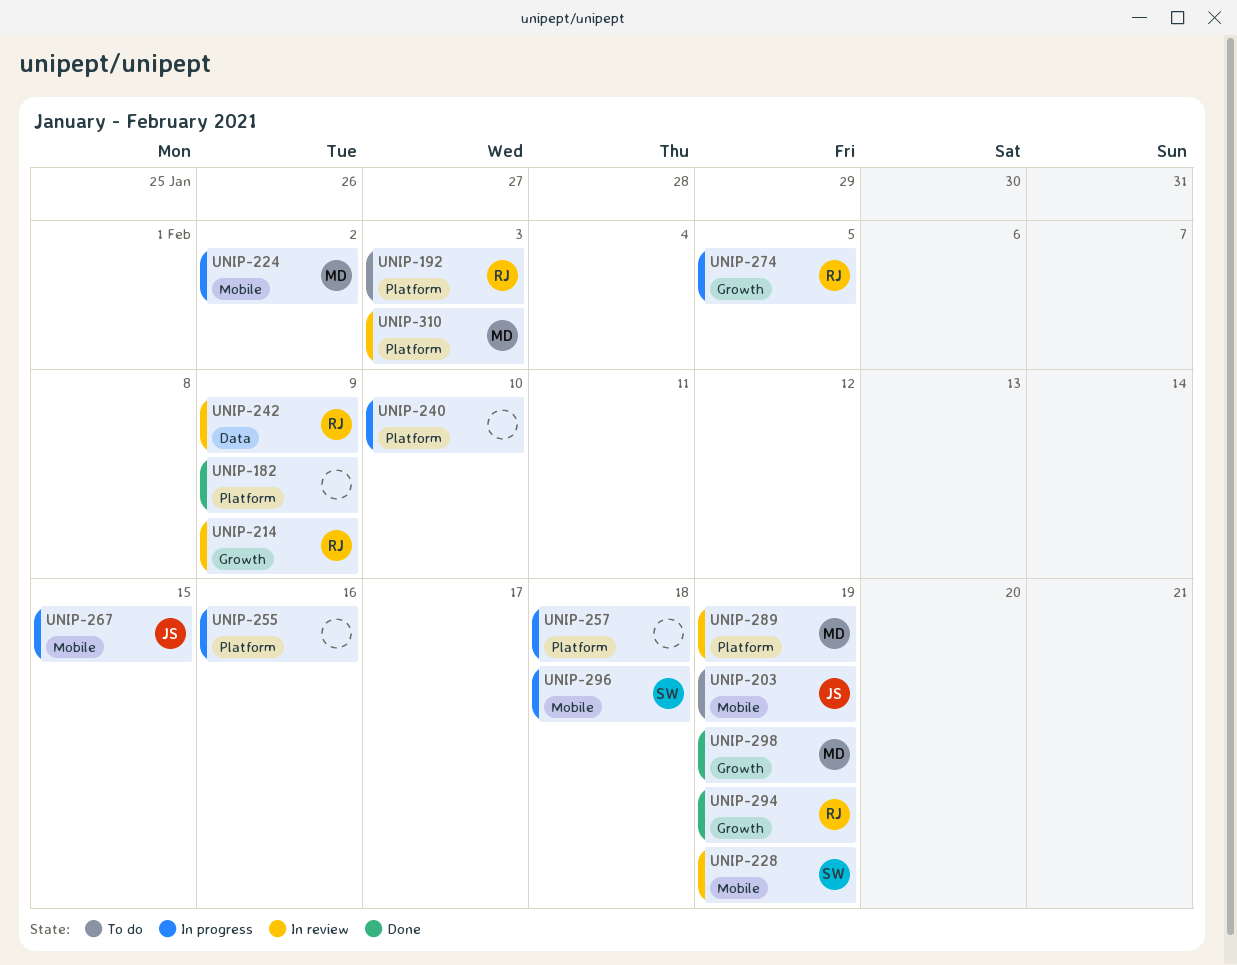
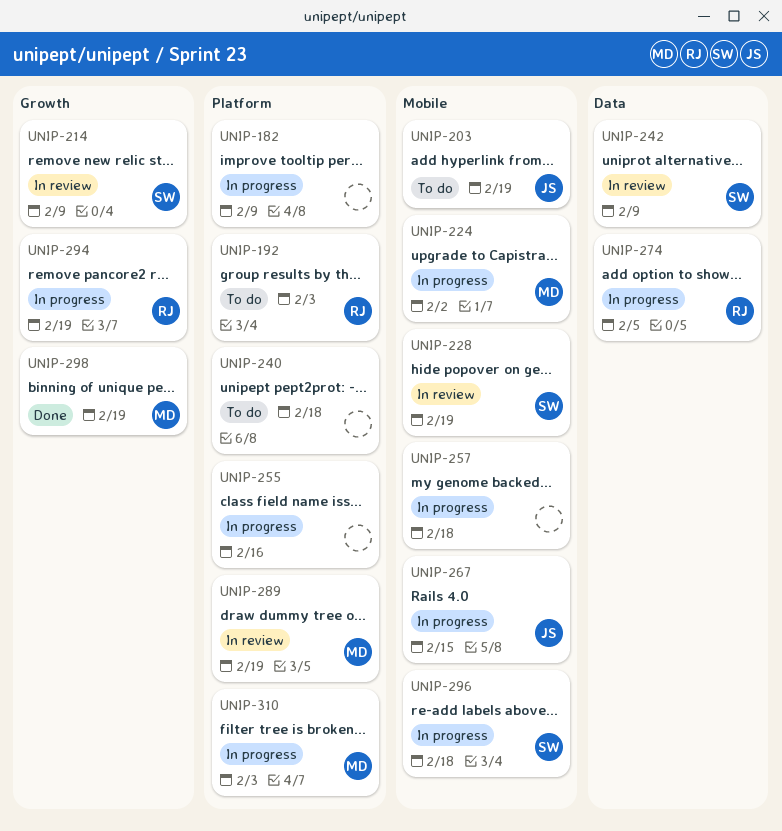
UNIP-182, status: Done -> In progress
UNIP-214, owner: RJ -> SW
UNIP-240, status: In progress -> To do
UNIP-240, due: Feb 10 -> Feb 18
UNIP-242, owner: RJ -> SW
UNIP-257, label: Platform -> Mobile
UNIP-274, label: Growth -> Data
UNIP-294, status: Done -> In progress
UNIP-310, status: In review -> In progress

